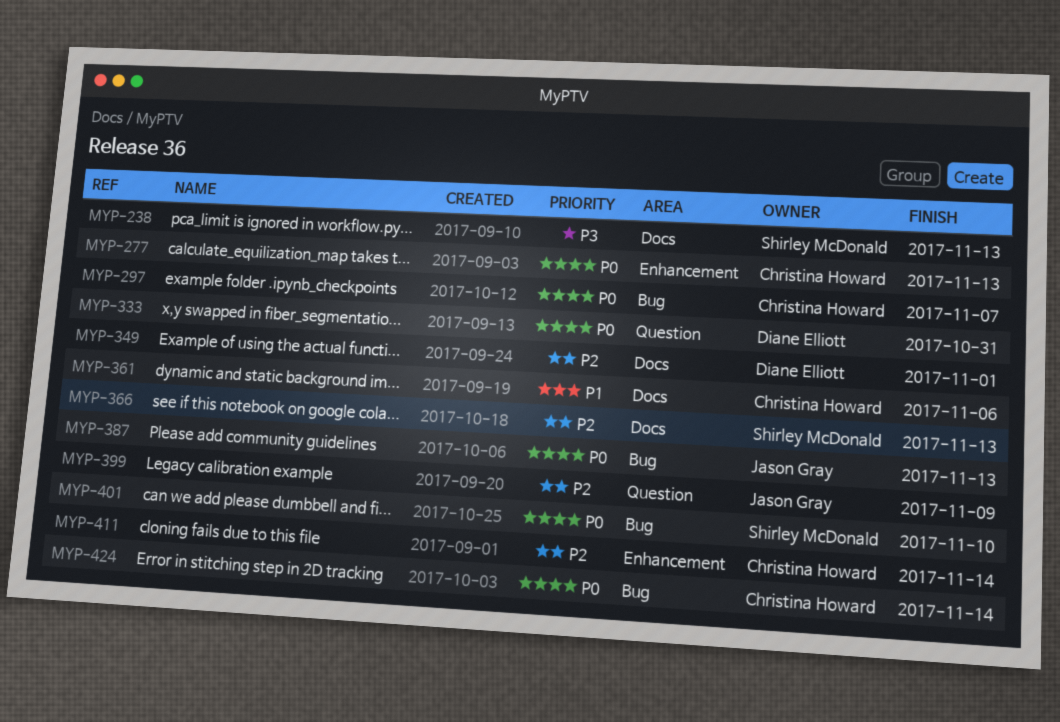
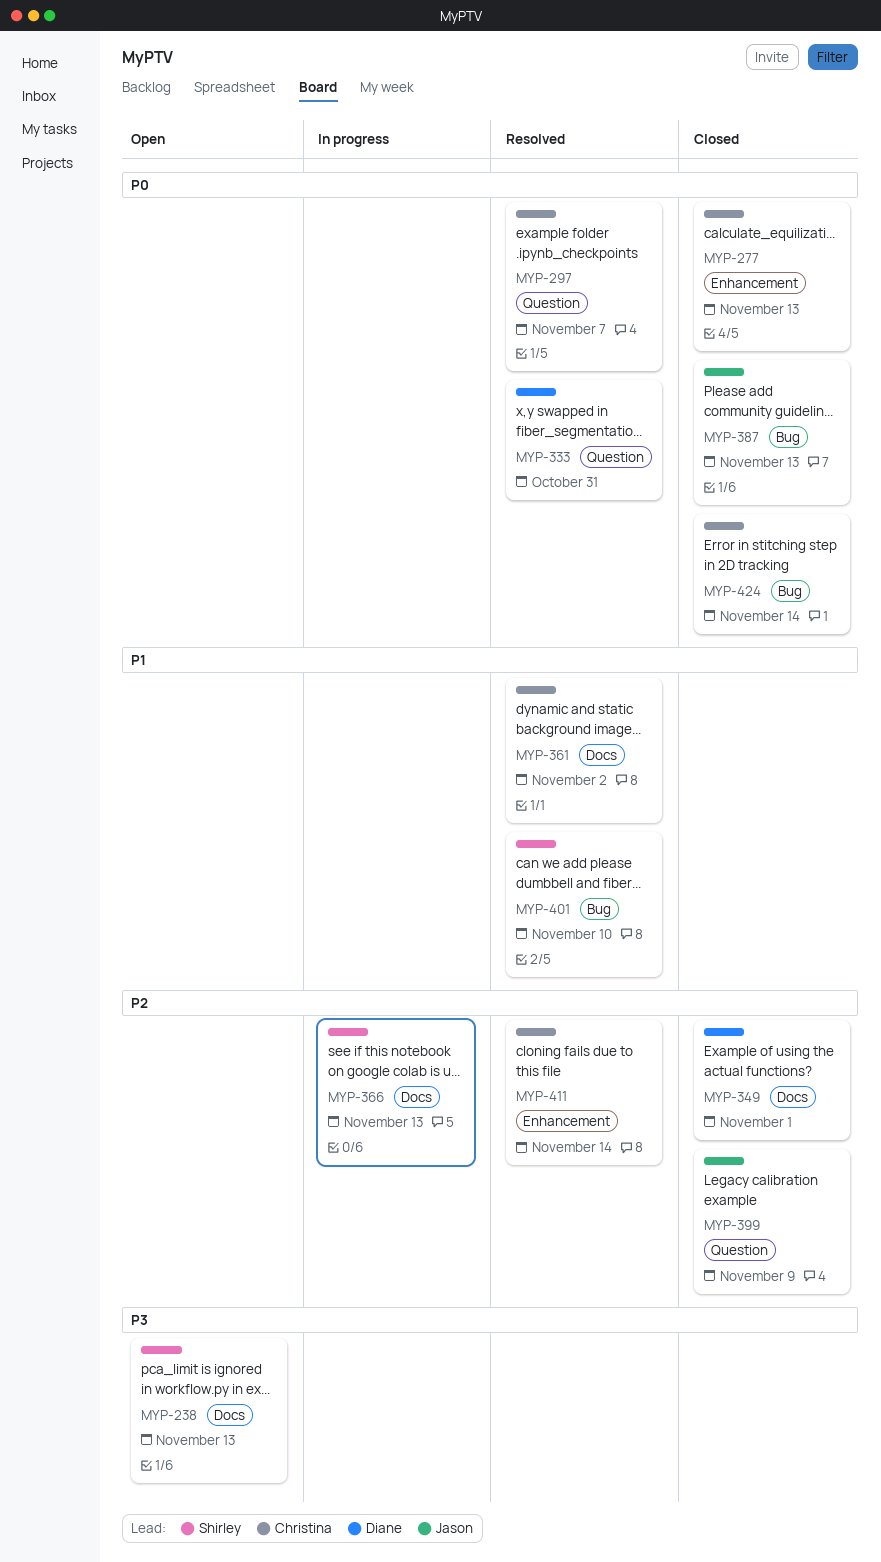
MYP-297, label: Bug -> Question
MYP-361, due: Nov 6 -> Nov 2
MYP-401, priority: P0 -> P1

